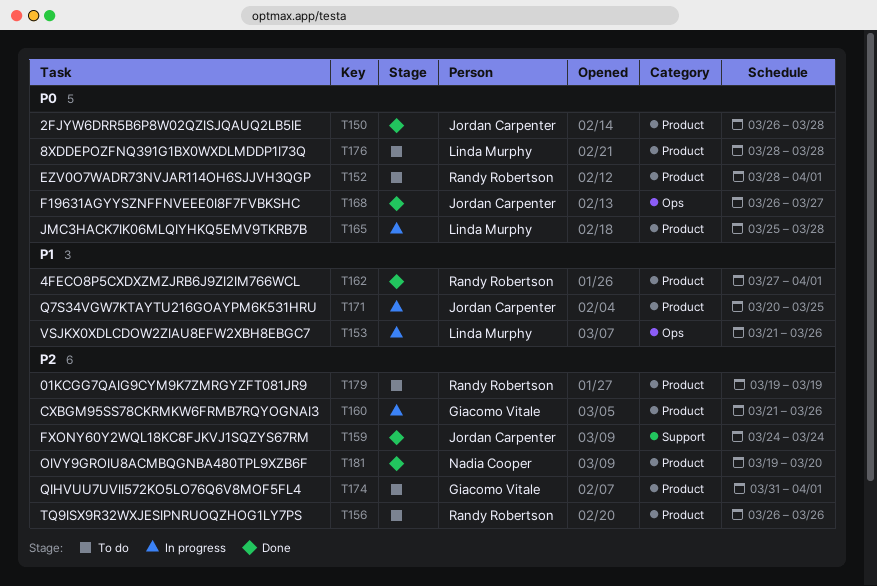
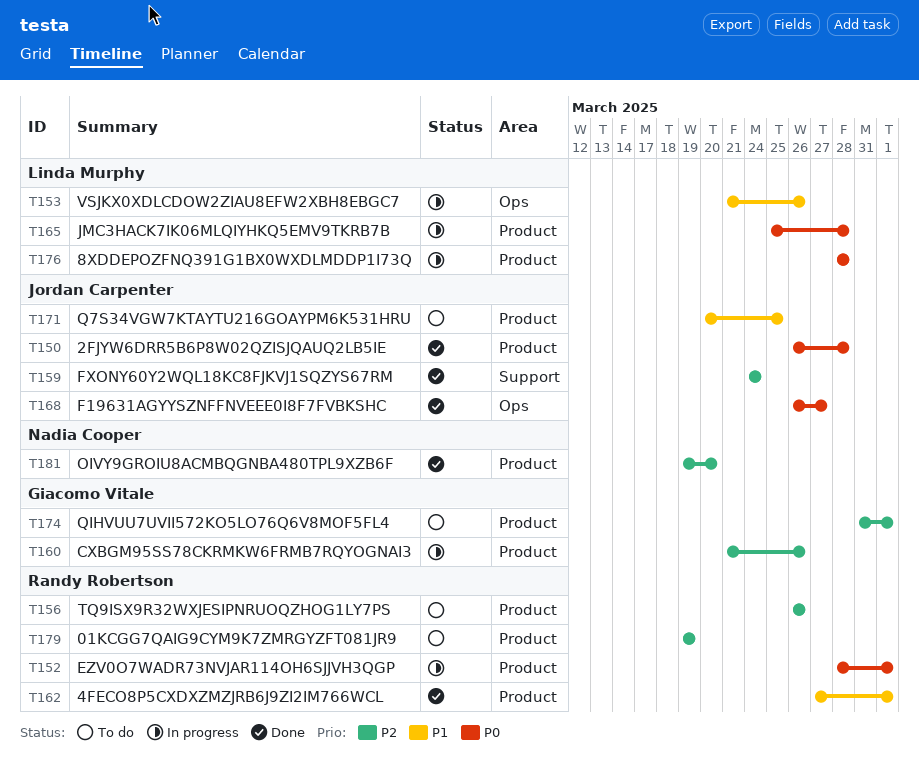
T152, status: To do -> In progress
T171, status: In progress -> To do
T176, status: To do -> In progress

